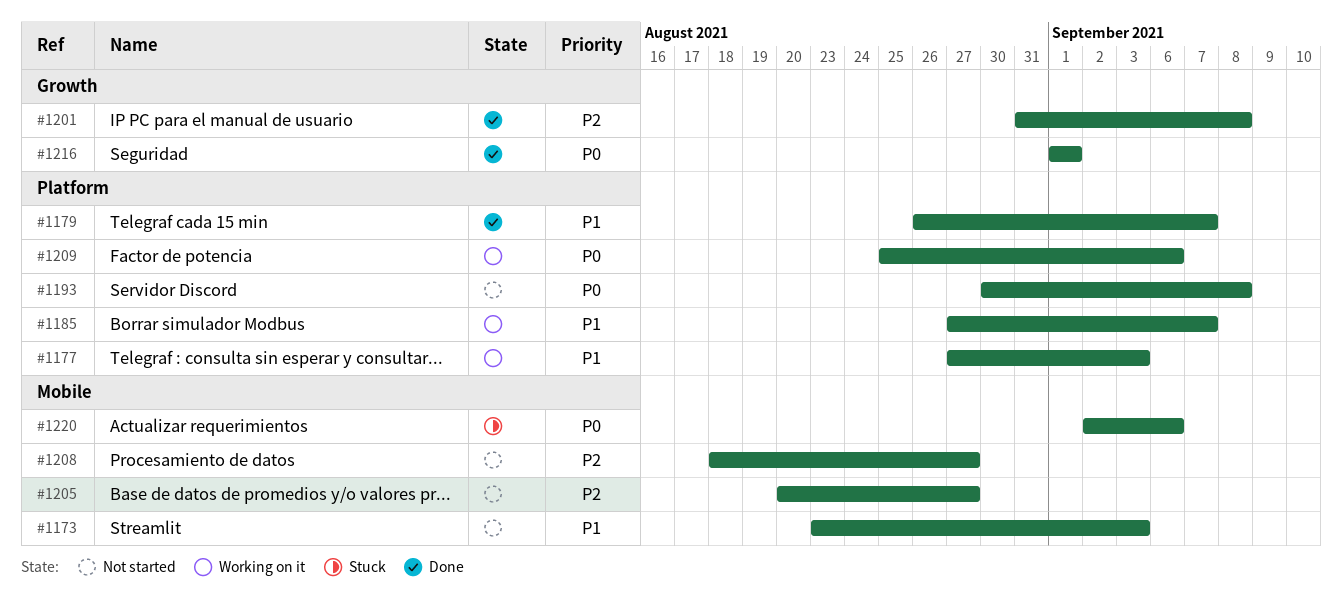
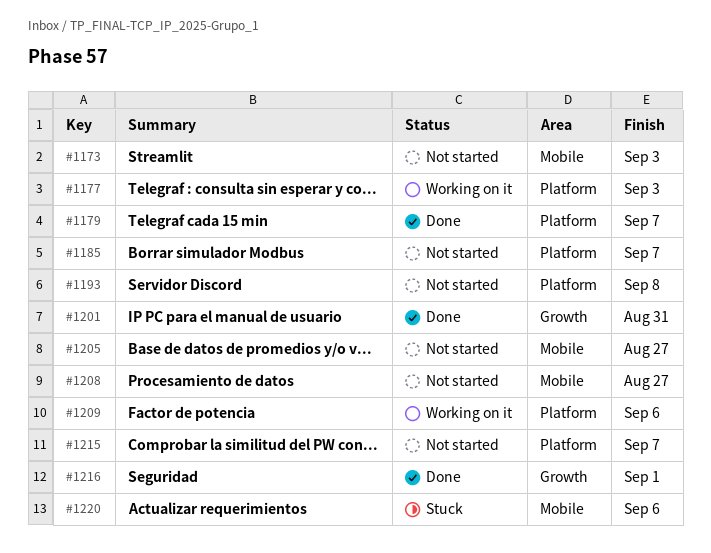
#1185, status: Working on it -> Not started
#1201, due: Sep 8 -> Aug 31
#1215: none -> present

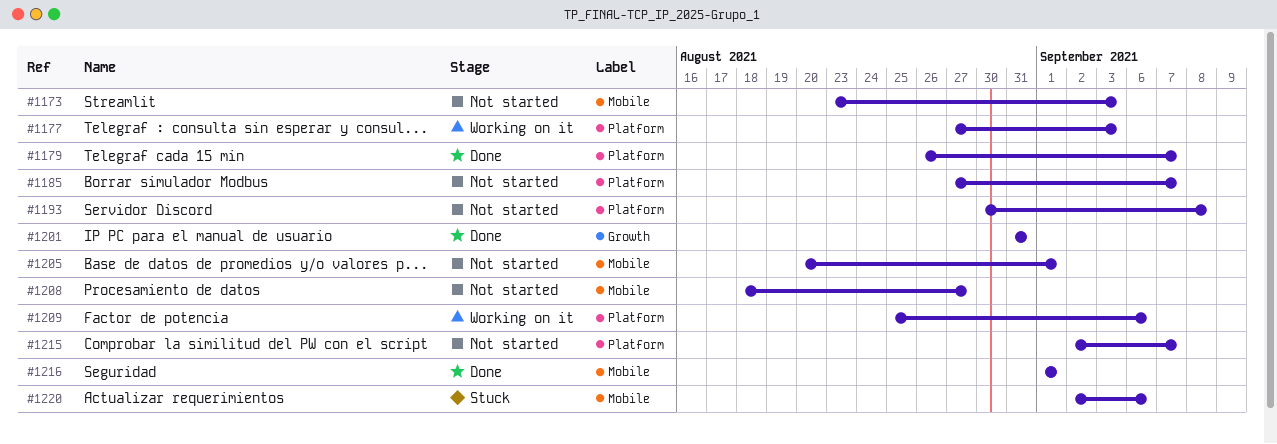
#1205, due: Aug 27 -> Sep 1
#1216, label: Growth -> Mobile

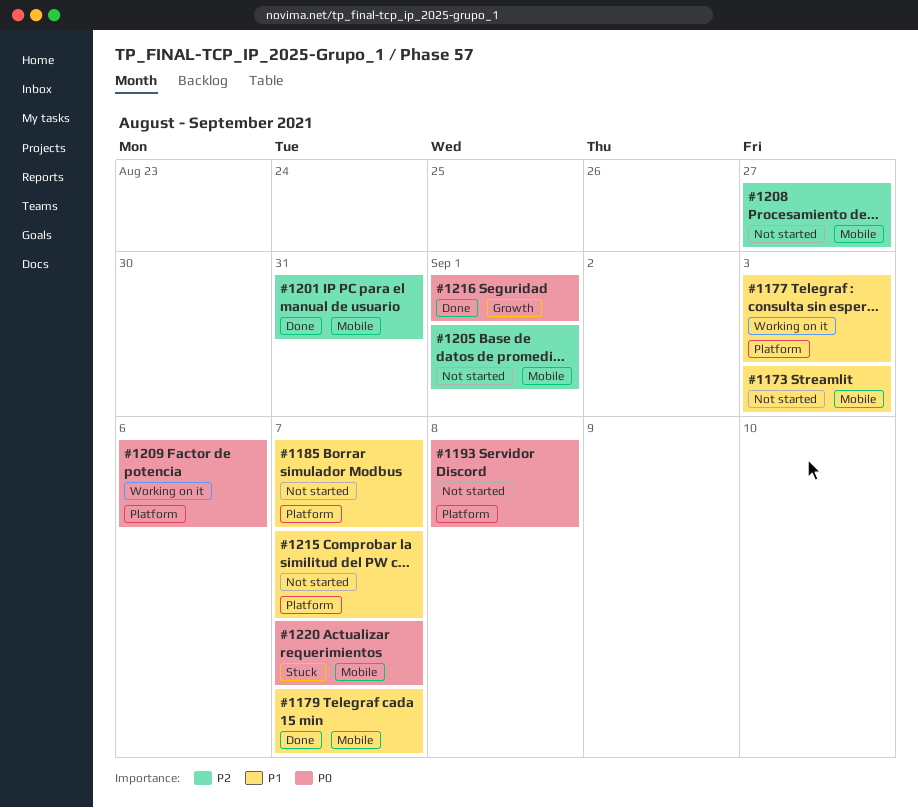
#1179, label: Platform -> Mobile
#1201, label: Growth -> Mobile
#1216, label: Mobile -> Growth
#1220, due: Sep 6 -> Sep 7

